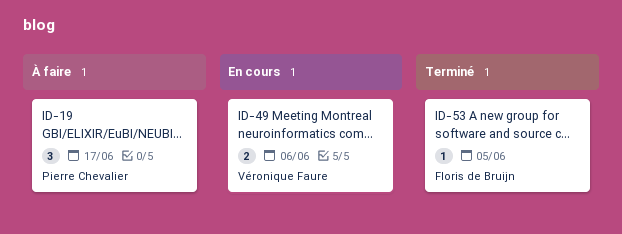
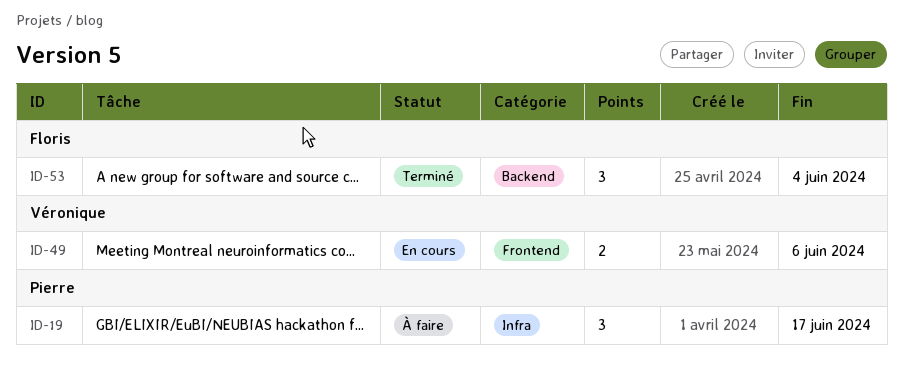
ID-53, estimate: 1 -> 3
ID-53, due: Jun 5 -> Jun 4

